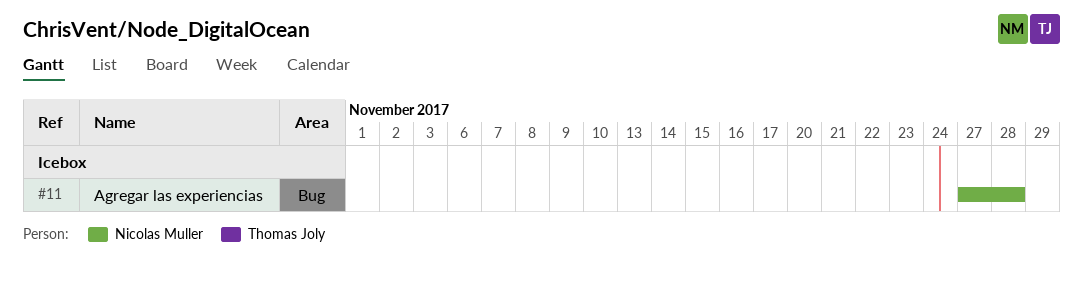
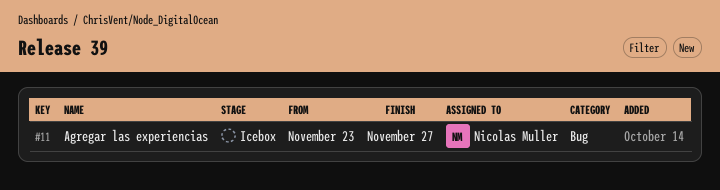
#11, start: Nov 27 -> Nov 23
#11, due: Nov 28 -> Nov 27

